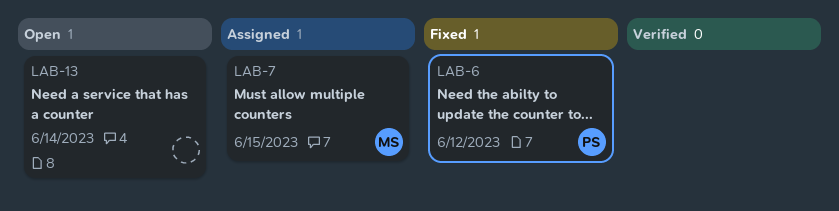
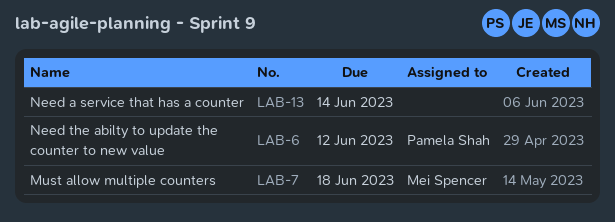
LAB-7, due: Jun 15 -> Jun 18

